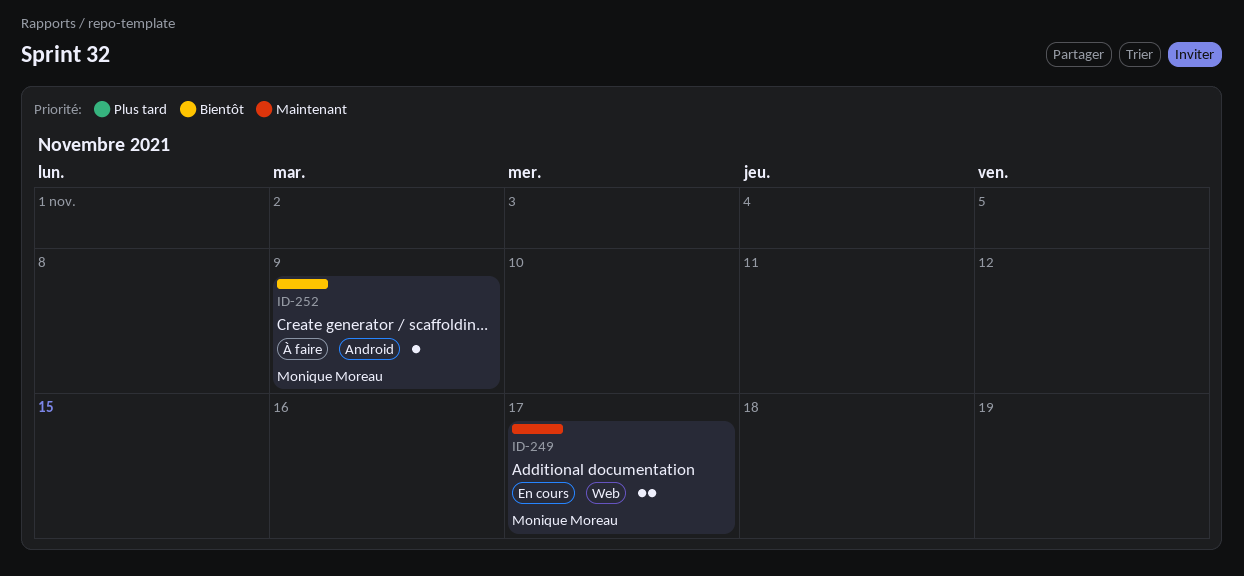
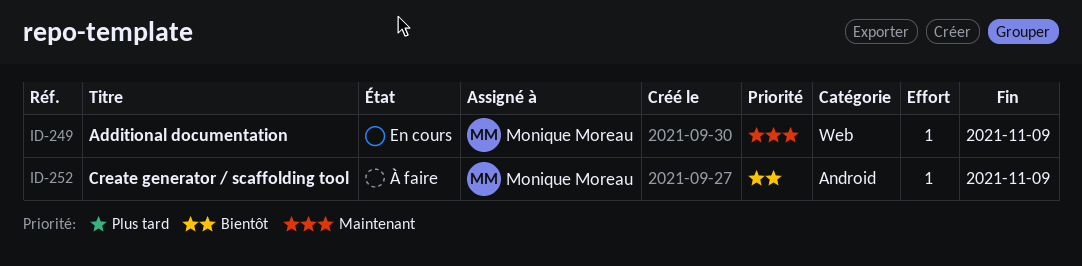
ID-249, estimate: 2 -> 1
ID-249, due: Nov 17 -> Nov 9

